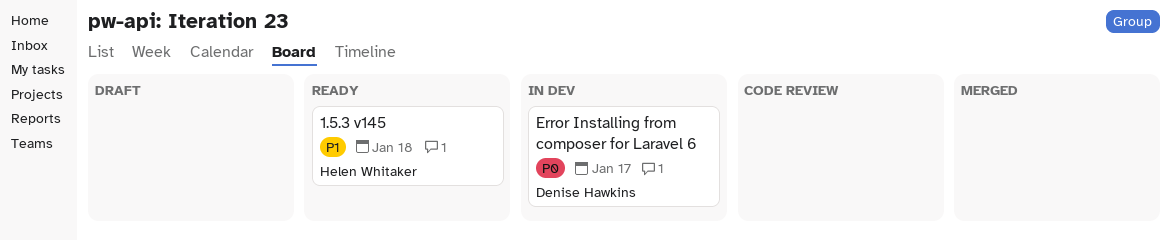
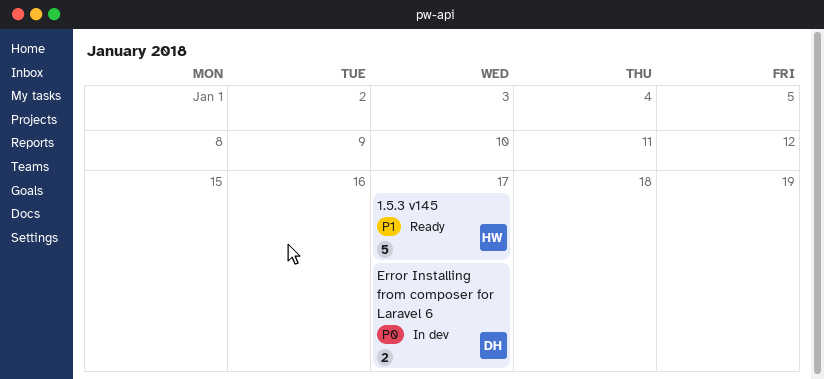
1.5.3 v145, due: Jan 18 -> Jan 17

